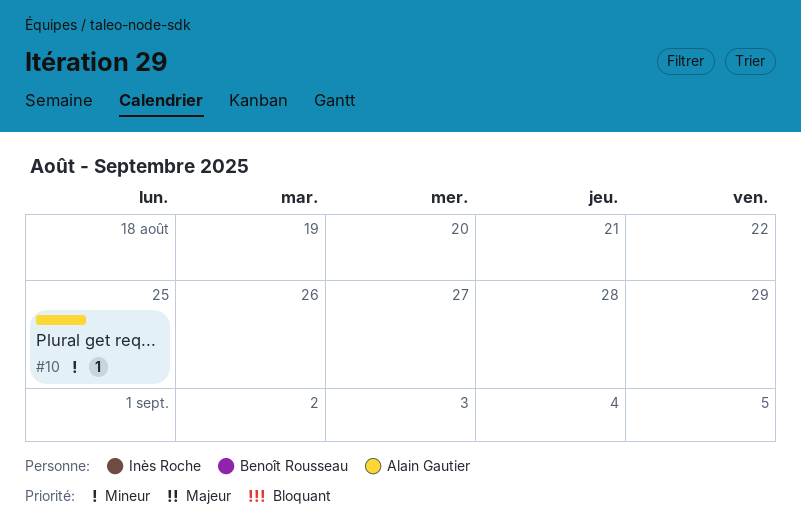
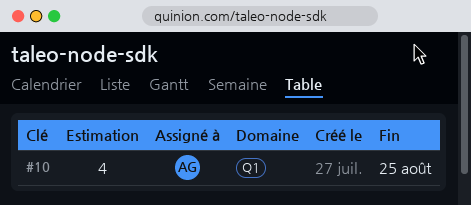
#10, estimate: 1 -> 4

